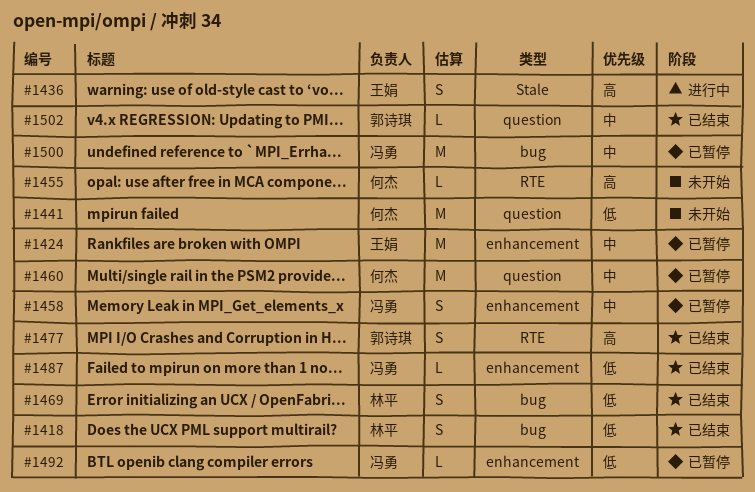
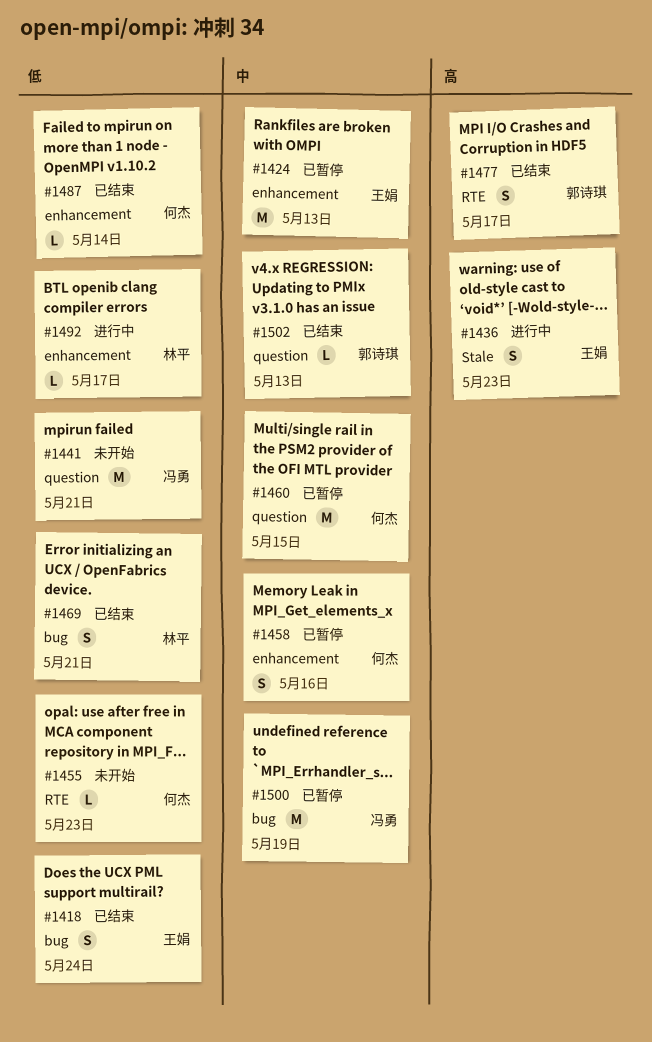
#1418, owner: 林平 -> 王娟
#1441, owner: 何杰 -> 冯勇
#1455, priority: 高 -> 低
#1458, owner: 冯勇 -> 何杰
#1487, owner: 冯勇 -> 何杰
#1492, status: 已暂停 -> 进行中
#1492, owner: 冯勇 -> 林平

